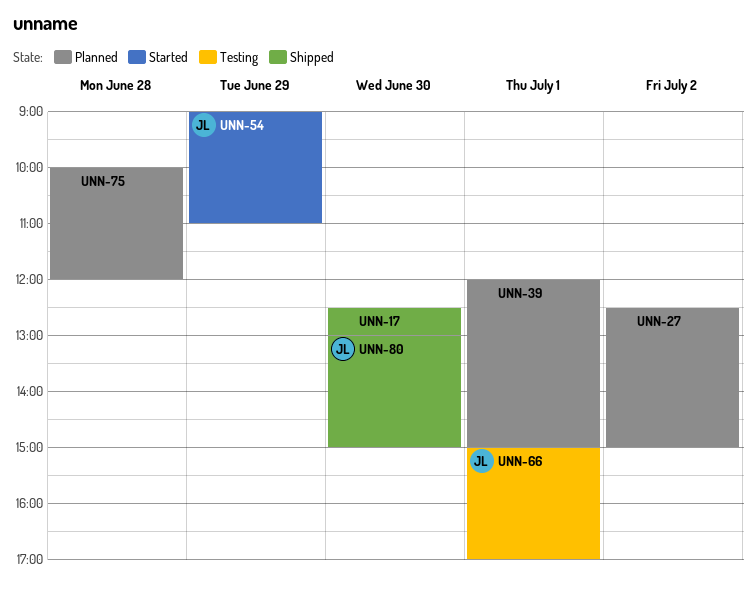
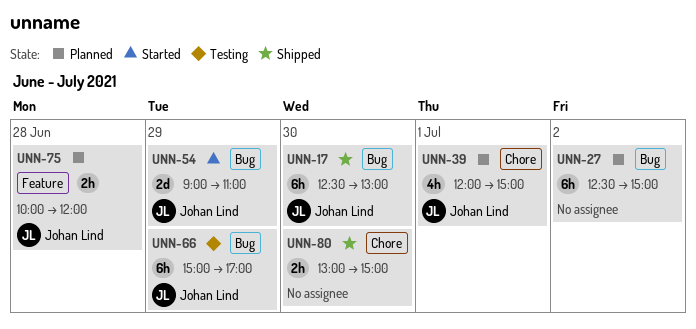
UNN-17, owner: none -> Johan Lind
UNN-39, owner: none -> Johan Lind
UNN-66, day: Jul 1 -> Jun 29
UNN-75, owner: none -> Johan Lind
UNN-80, owner: Johan Lind -> none

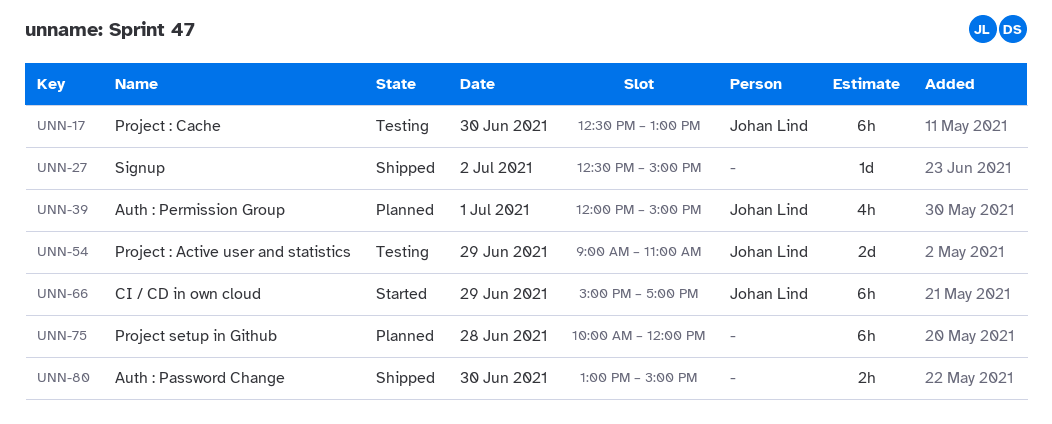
UNN-17, status: Shipped -> Testing
UNN-27, status: Planned -> Shipped
UNN-27, estimate: 6h -> 1d
UNN-54, status: Started -> Testing
UNN-66, status: Testing -> Started
UNN-75, owner: Johan Lind -> none
UNN-75, estimate: 2h -> 6h

